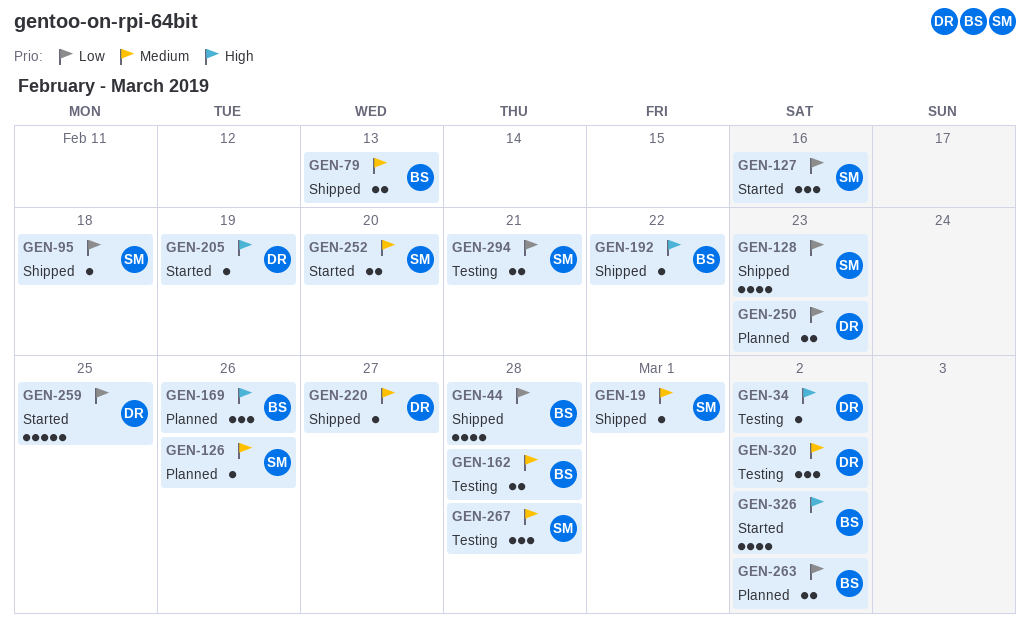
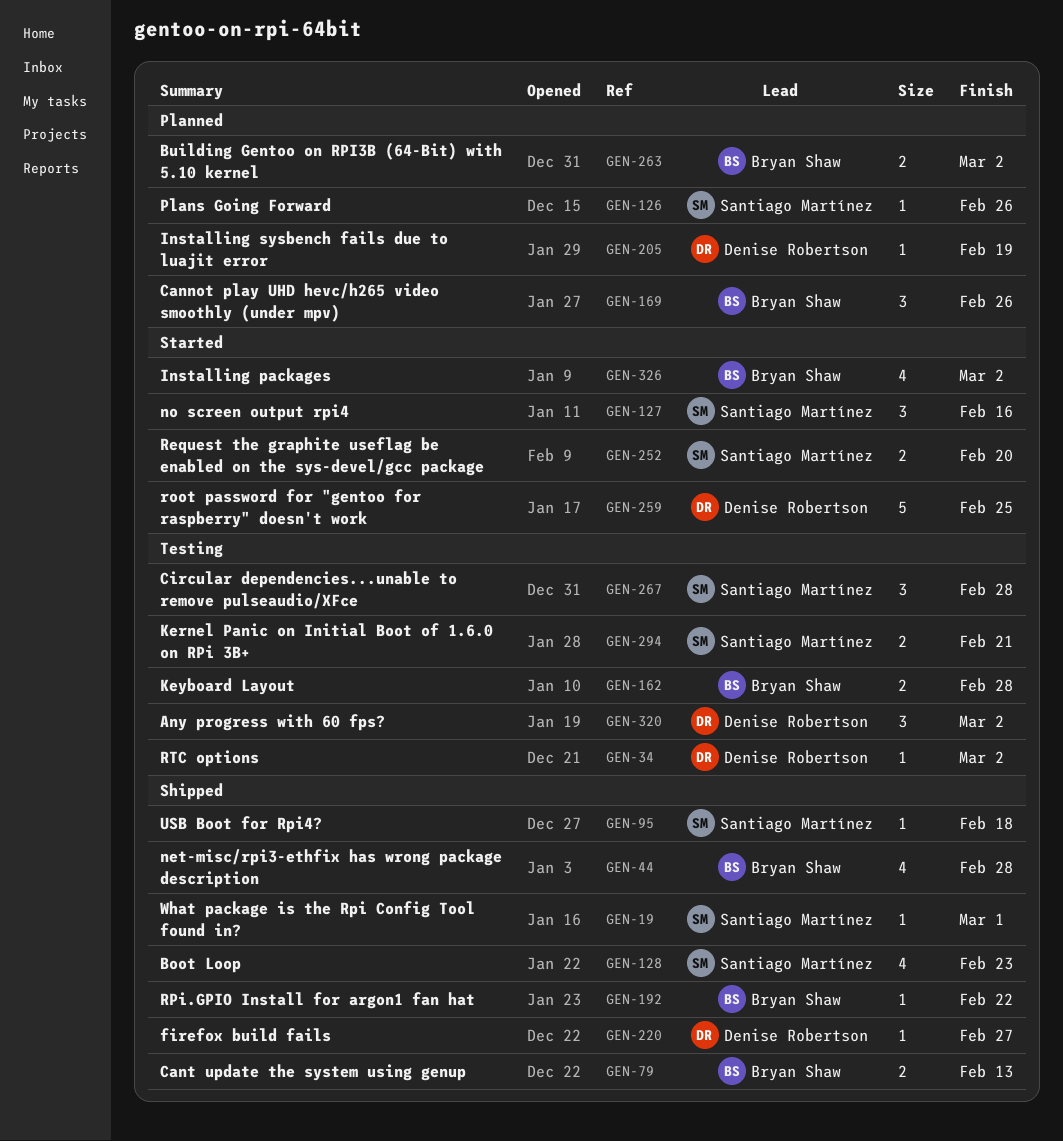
GEN-205, status: Started -> Planned
GEN-250: present -> none

